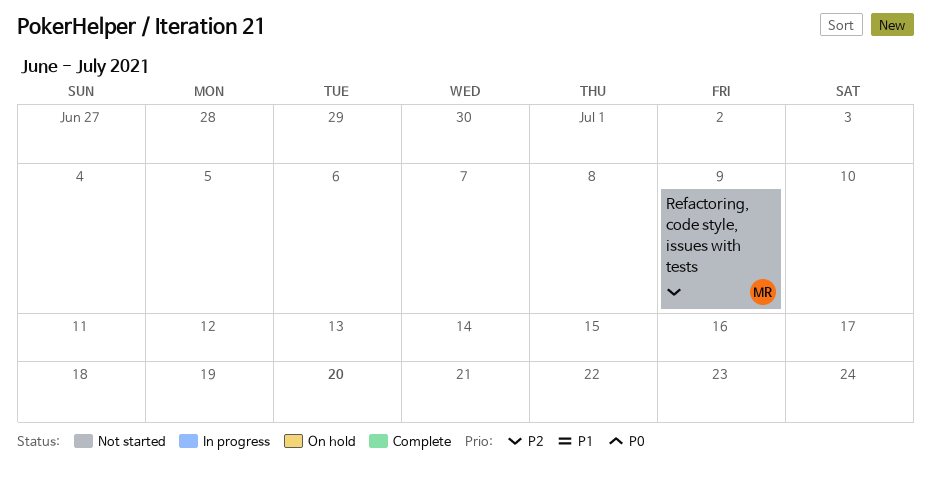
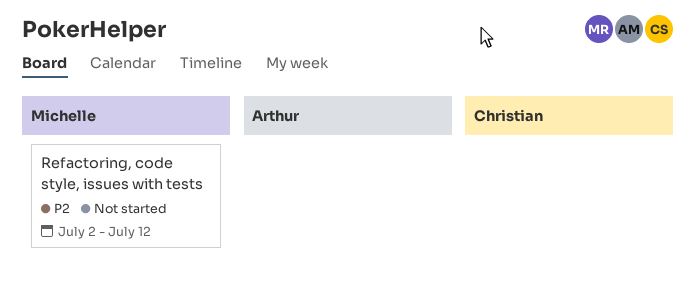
Refactoring, code style, issues with tests, due: Jul 9 -> Jul 12

